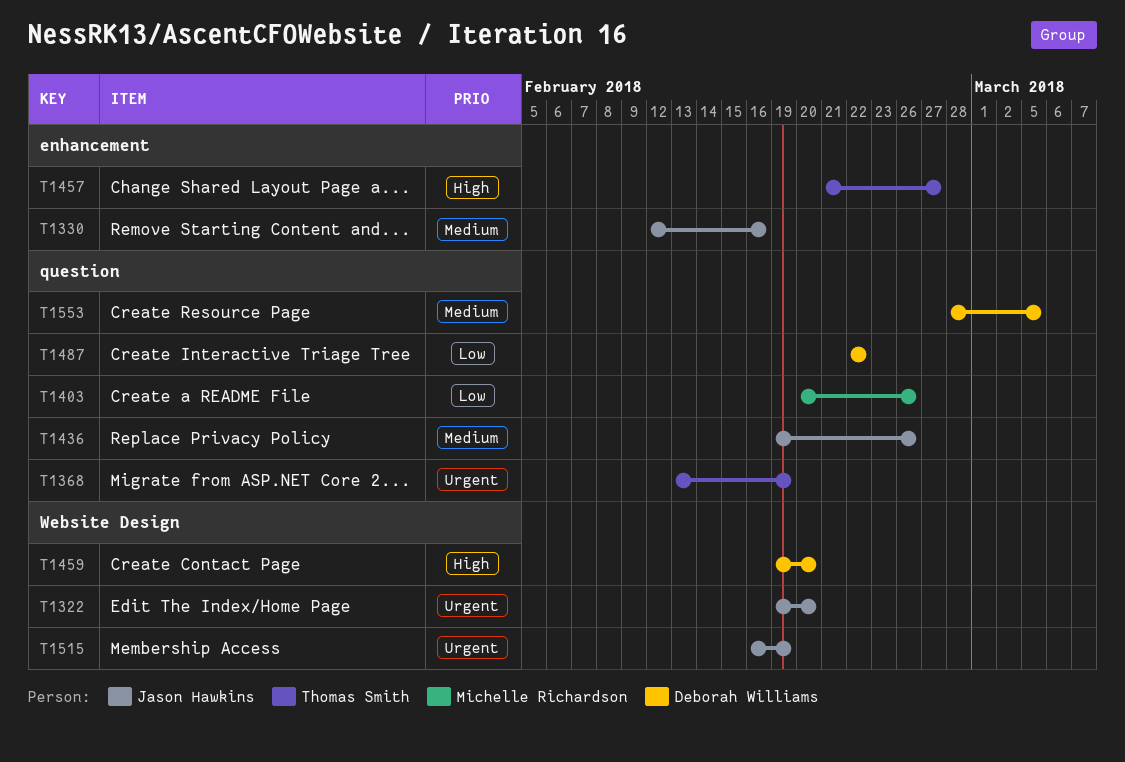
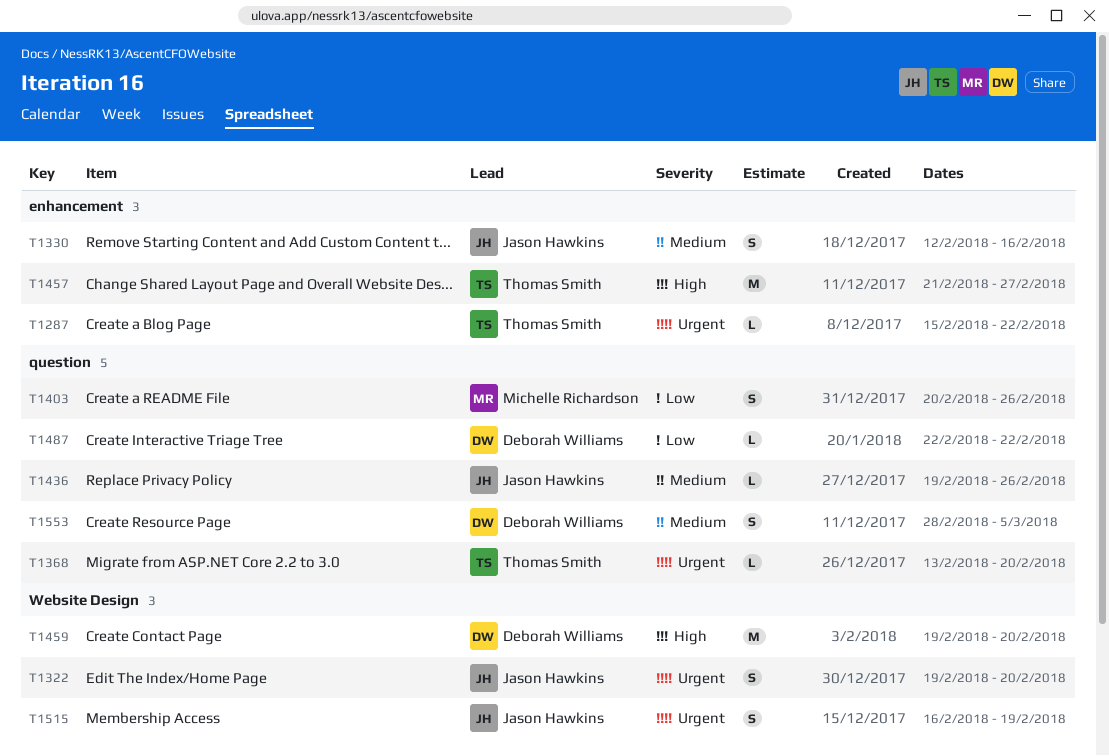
T1287: none -> present
T1368, due: Feb 19 -> Feb 20

